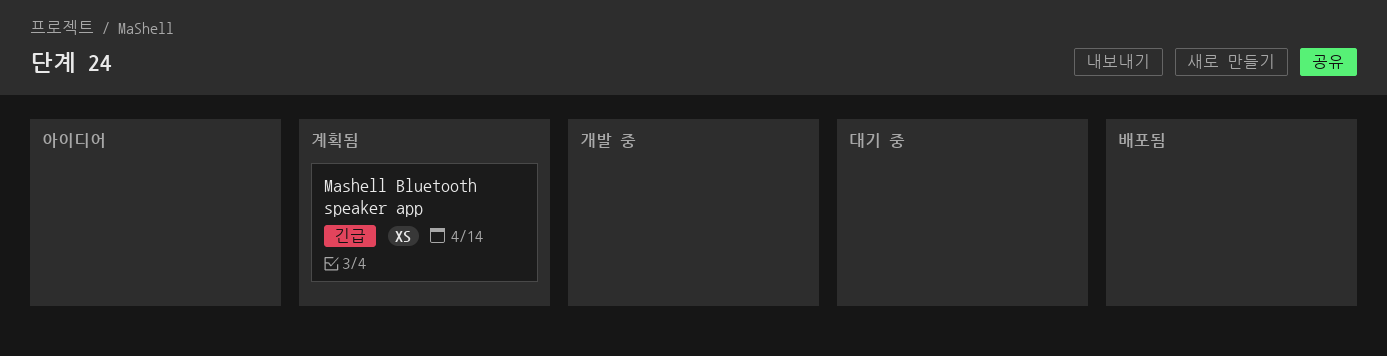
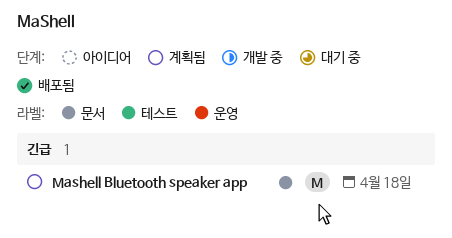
Mashell Bluetooth speaker app, estimate: XS -> M
Mashell Bluetooth speaker app, due: Apr 14 -> Apr 18

